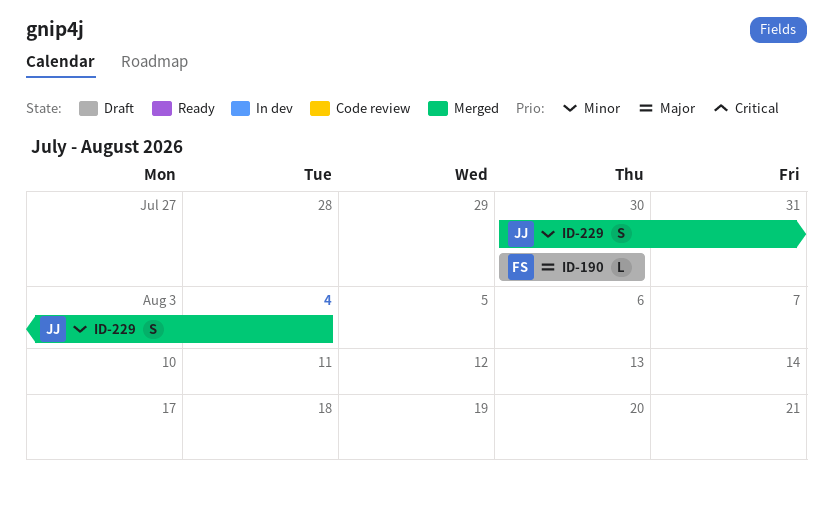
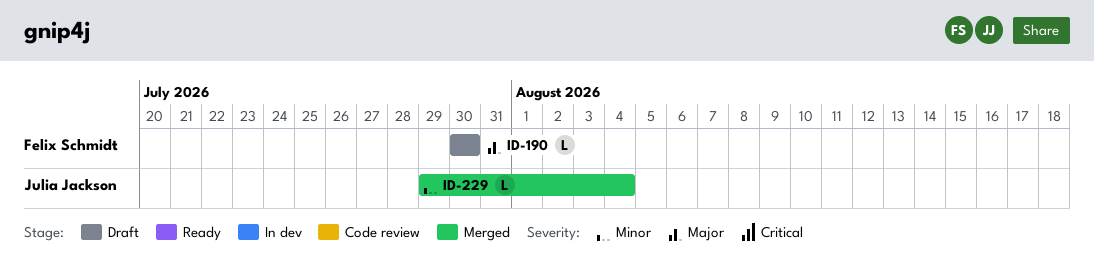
ID-229, estimate: S -> L
ID-229, start: Jul 30 -> Jul 29

